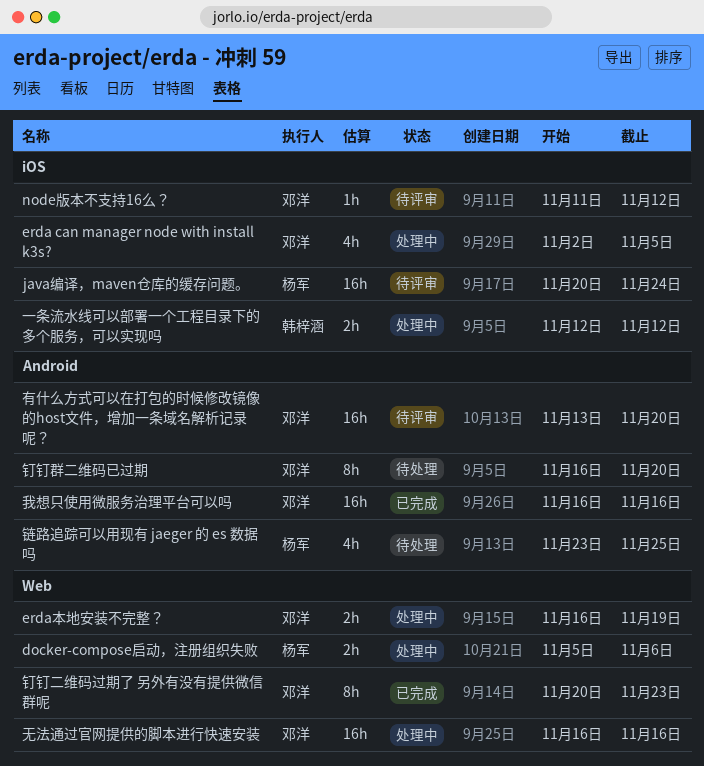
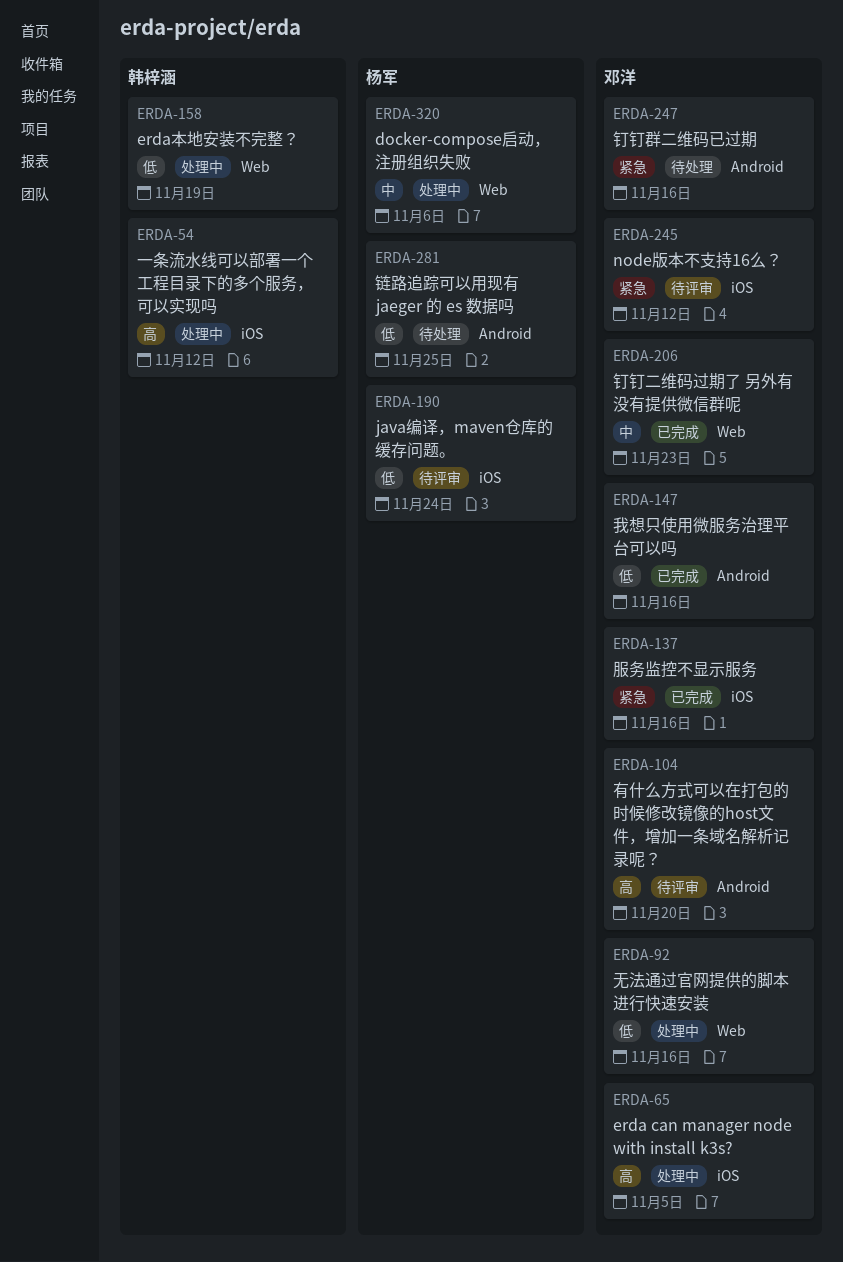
erda本地安装不完整？, owner: 邓洋 -> 韩梓涵
服务监控不显示服务: none -> present
钉钉群二维码已过期, due: Nov 20 -> Nov 16

